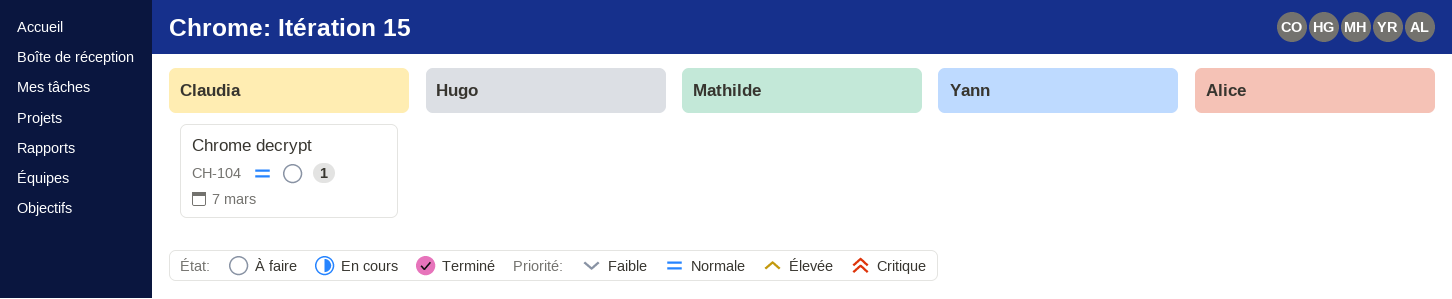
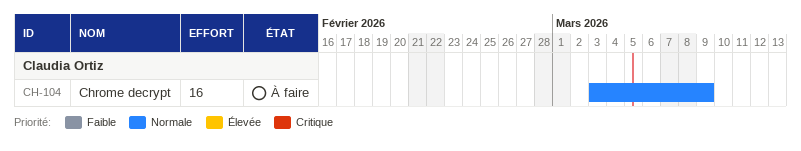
CH-104, estimate: 1 -> 16
CH-104, due: Mar 7 -> Mar 9

